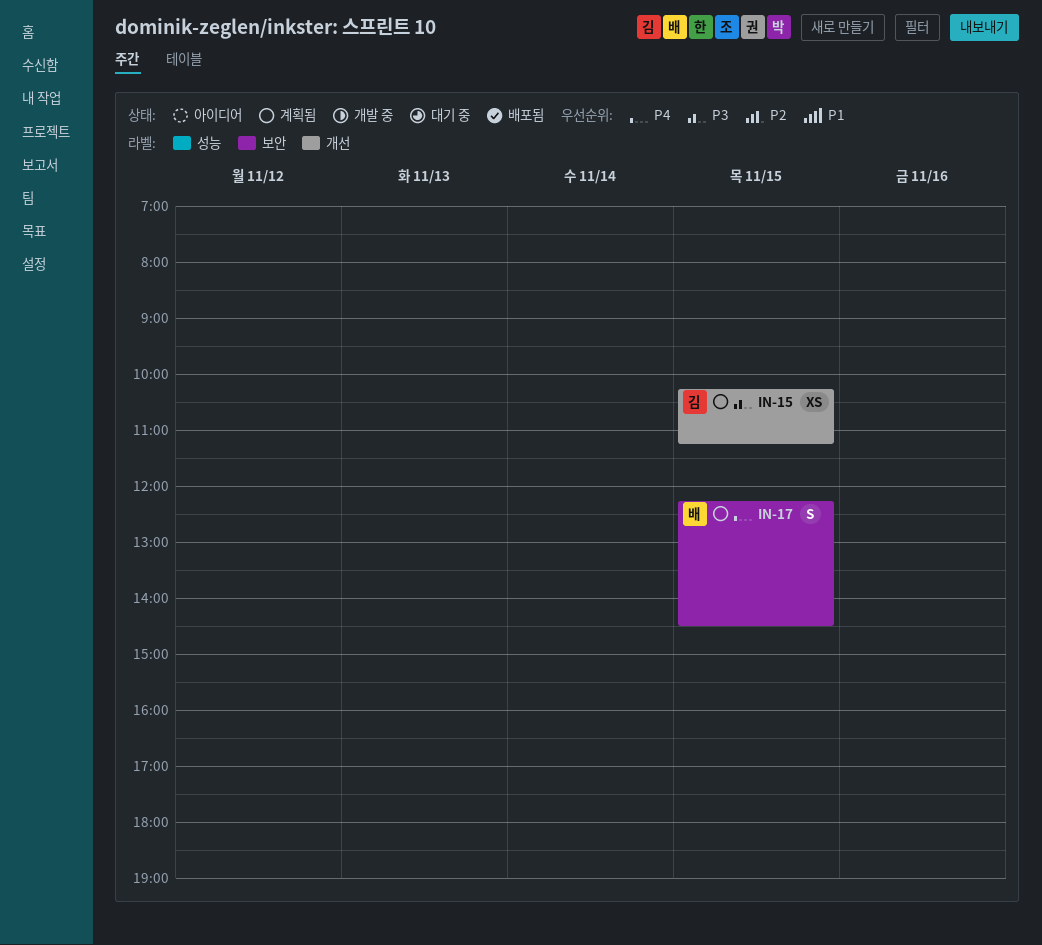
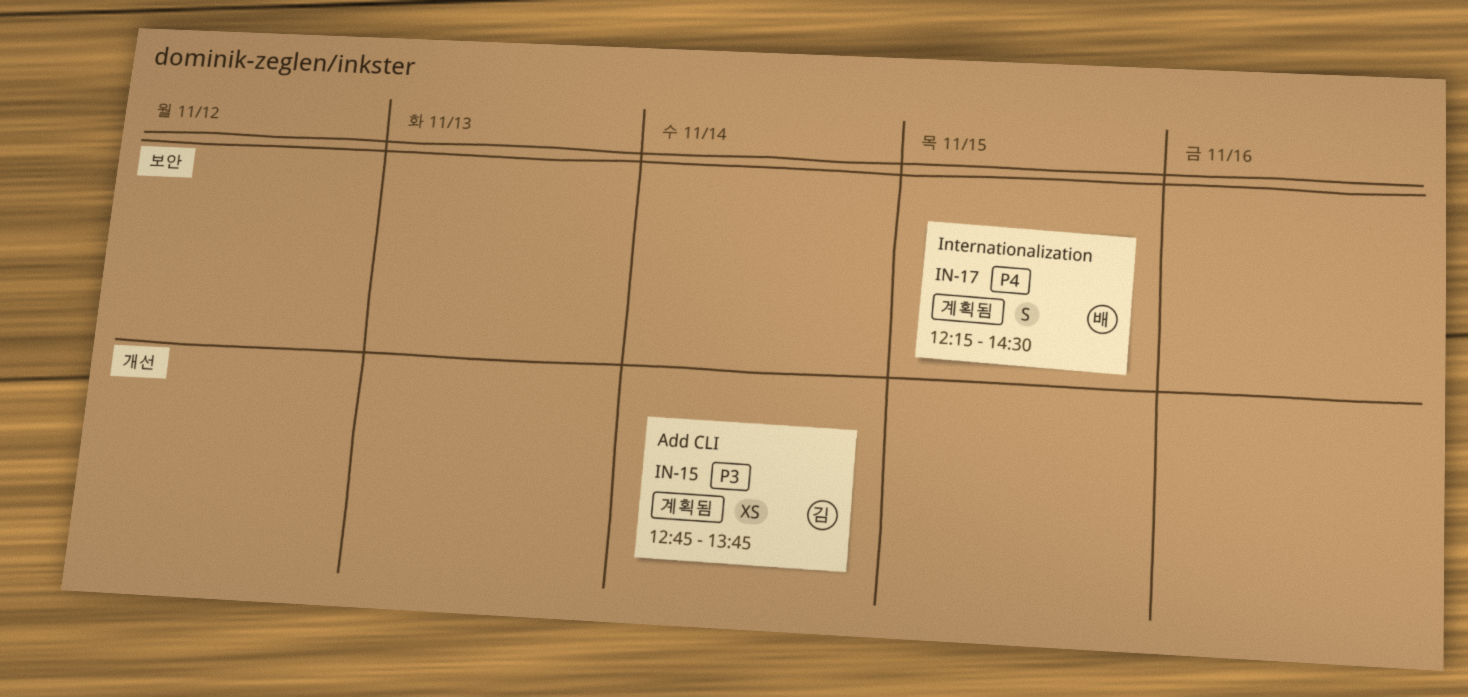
IN-15, day: Nov 15 -> Nov 14
IN-15, begins: 10:15 -> 12:45
IN-15, ends: 11:15 -> 13:45

